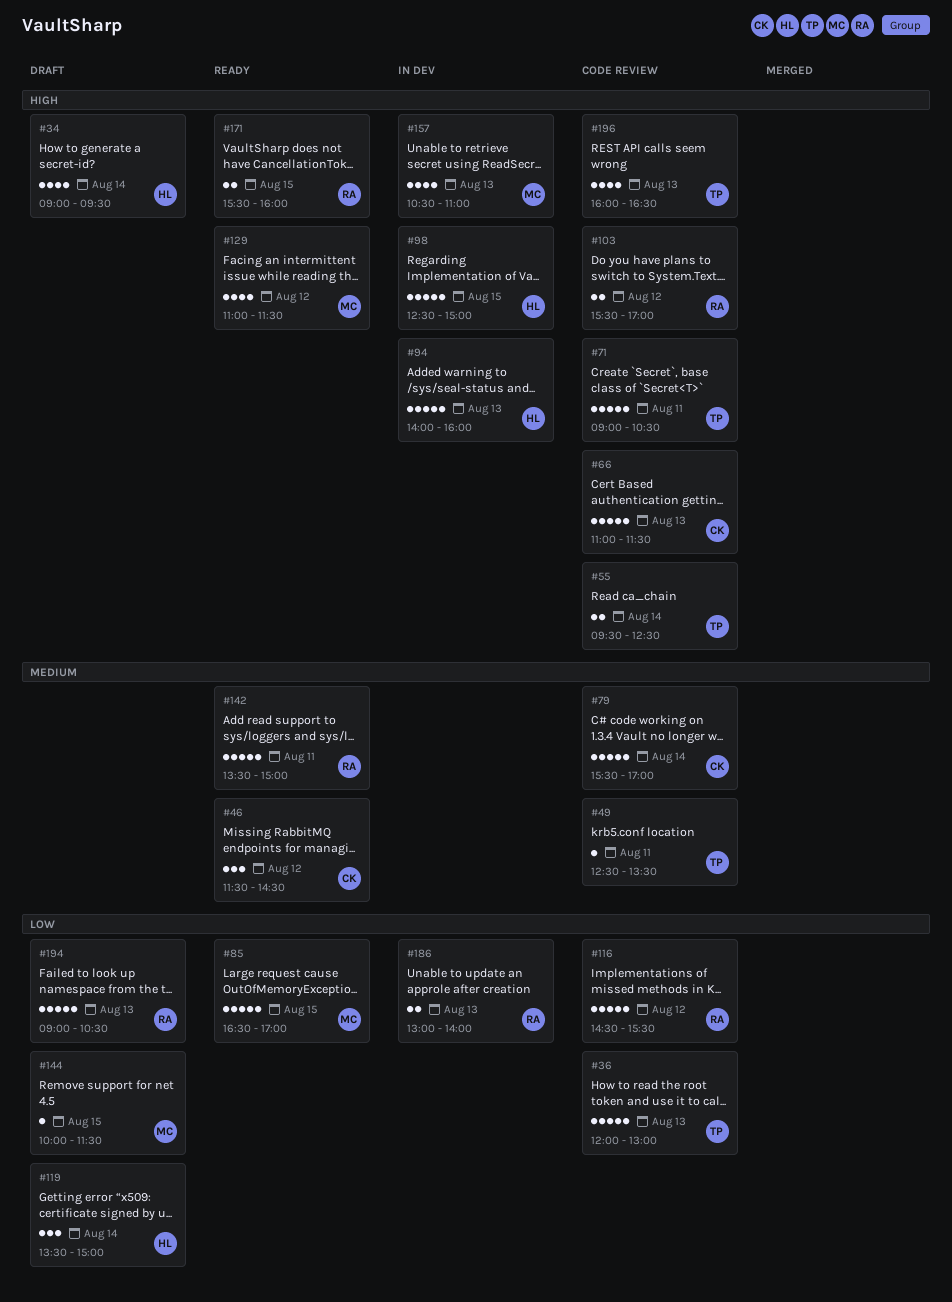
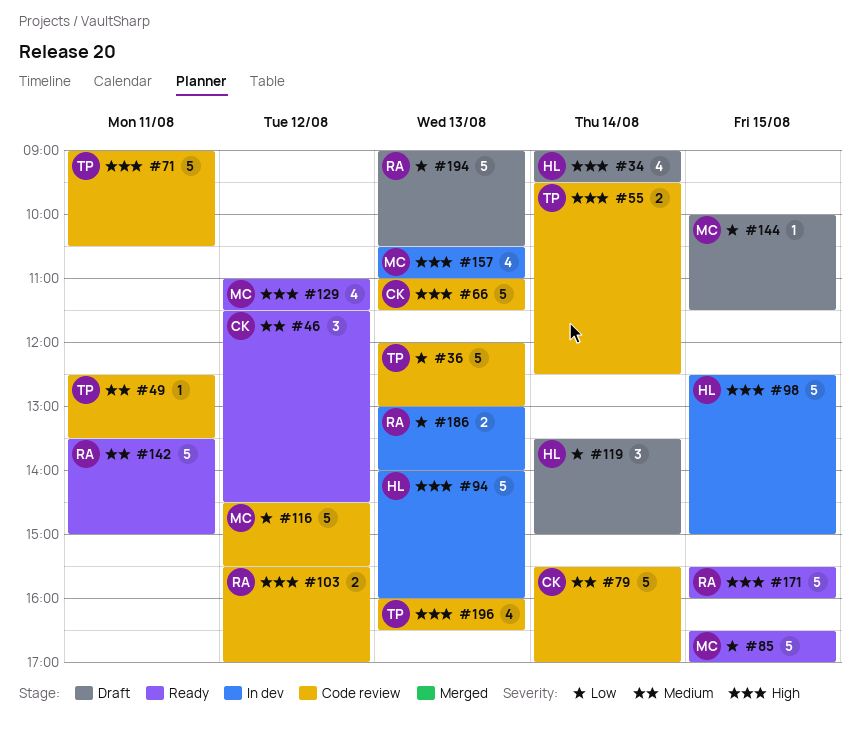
#116, owner: RA -> MC
#171, estimate: 2 -> 5

